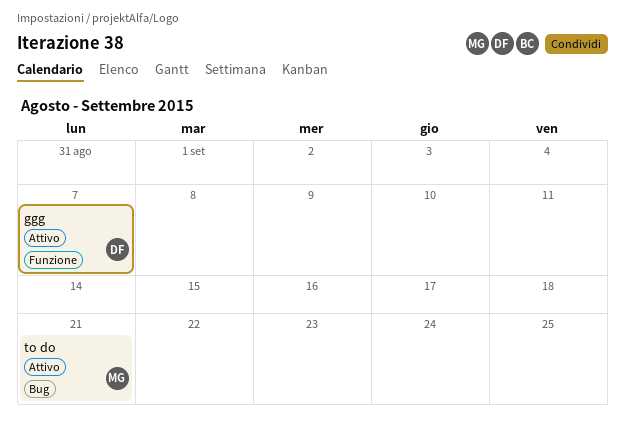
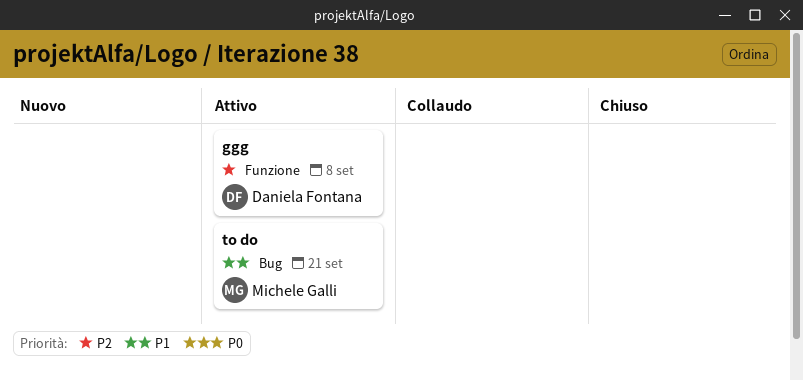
ggg, due: Sep 7 -> Sep 8

